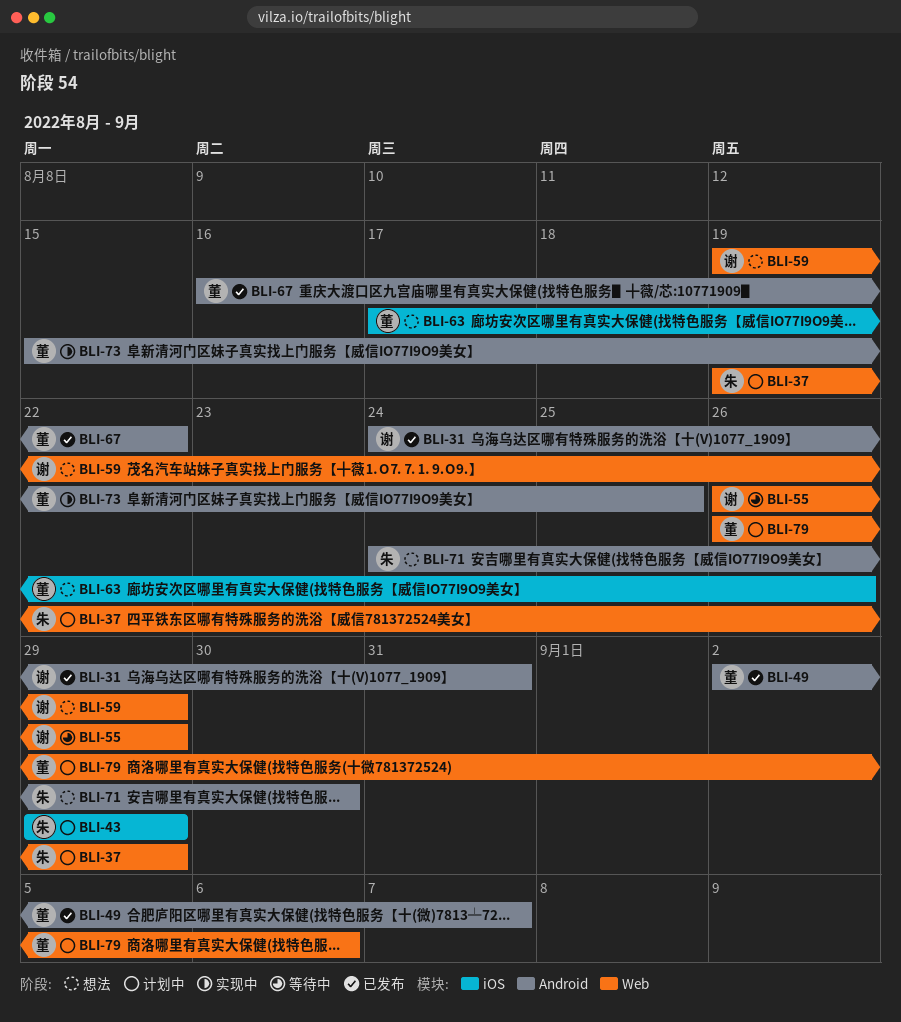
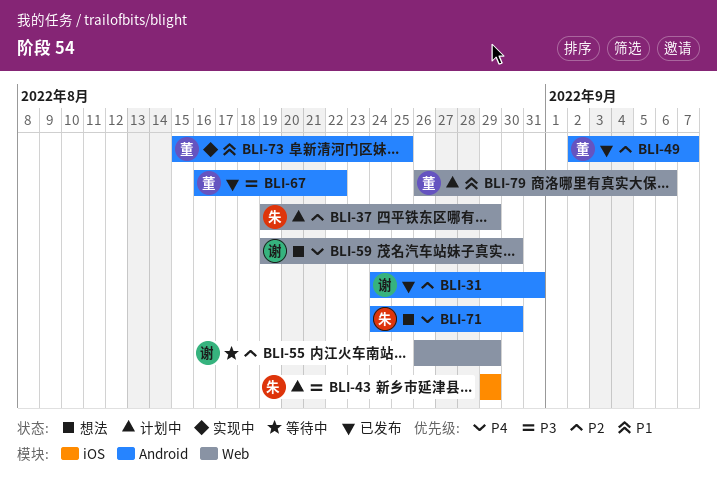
BLI-59, due: Aug 29 -> Aug 30
BLI-63: present -> none

